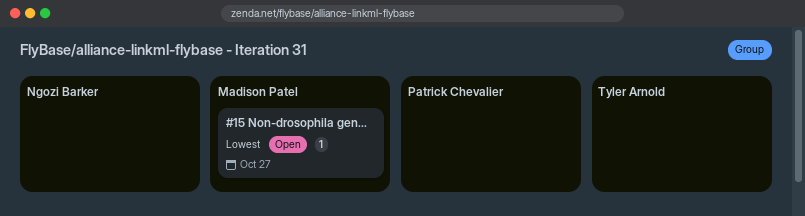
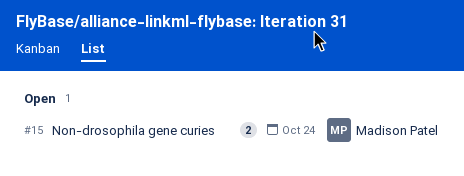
#15, estimate: 1 -> 2
#15, due: Oct 27 -> Oct 24

